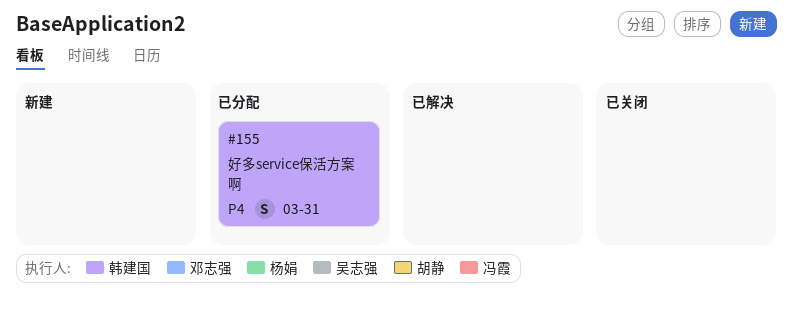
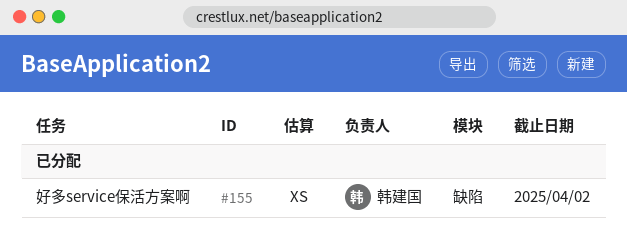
#155, estimate: S -> XS
#155, due: Mar 31 -> Apr 2

